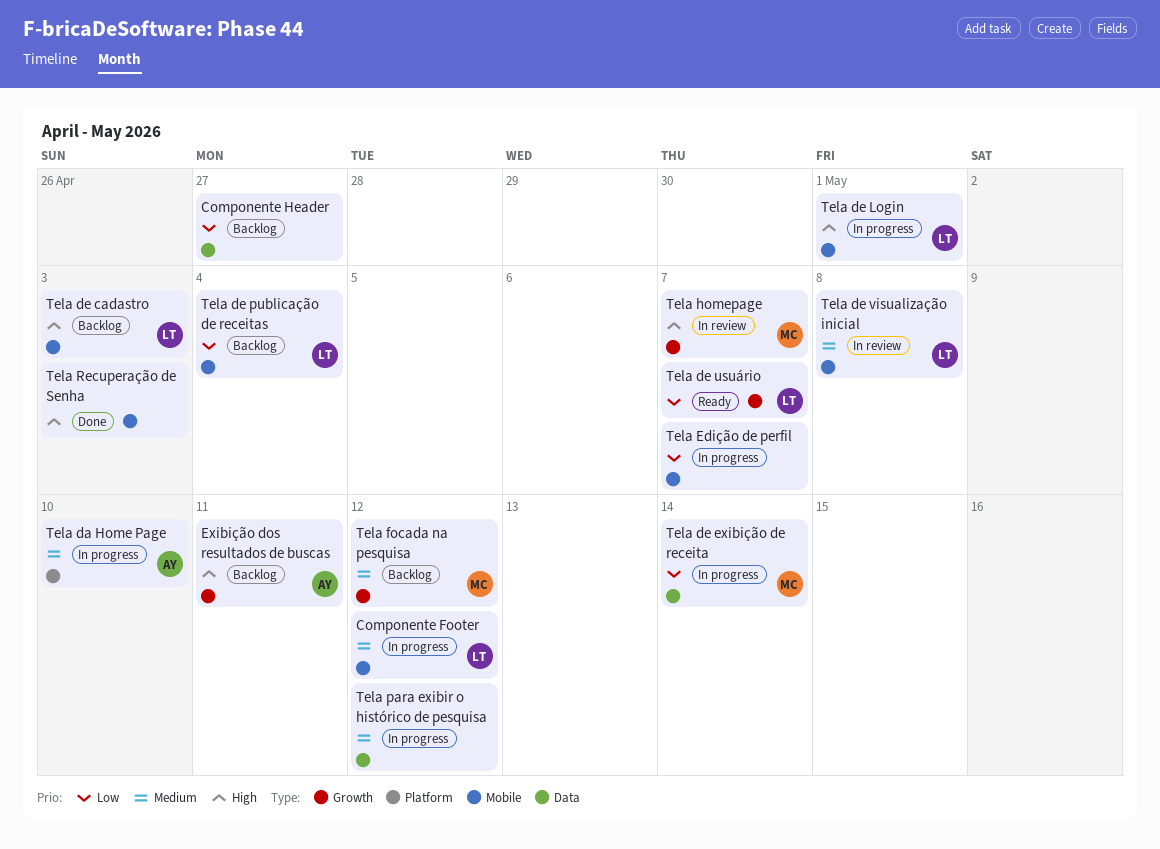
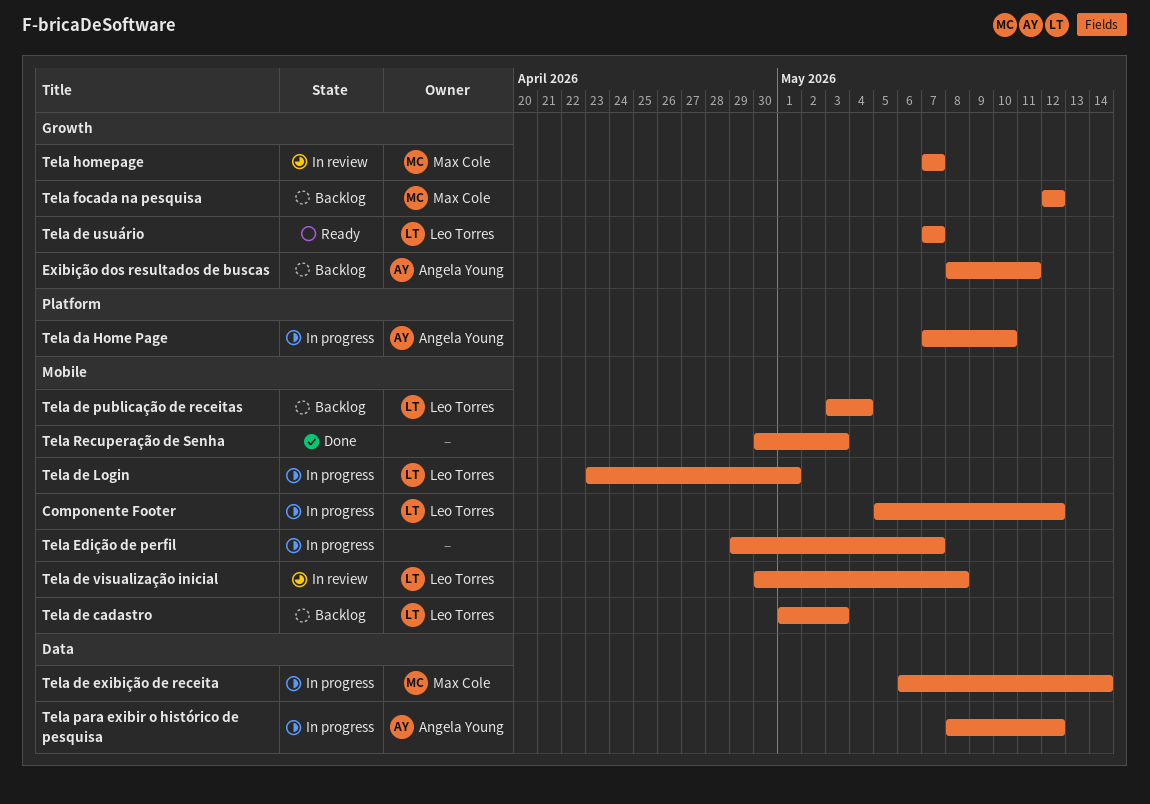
Componente Header: present -> none
Tela para exibir o histórico de pesquisa, owner: none -> Angela Young

